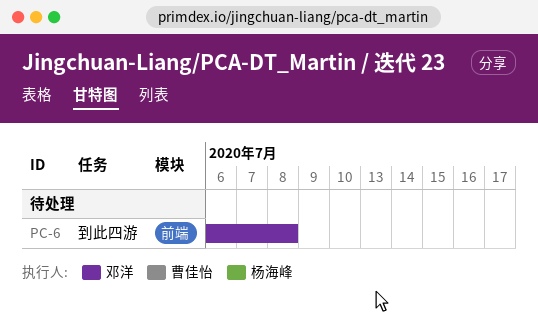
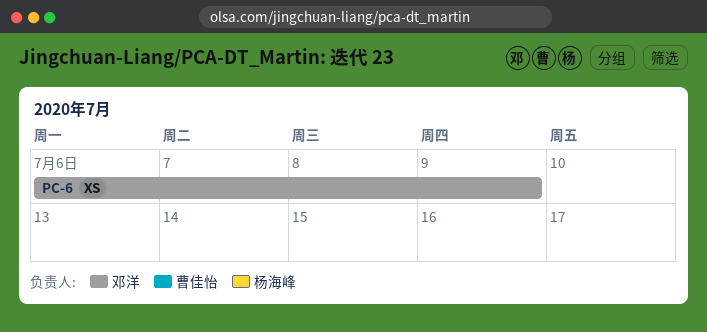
PC-6, due: Jul 8 -> Jul 9

